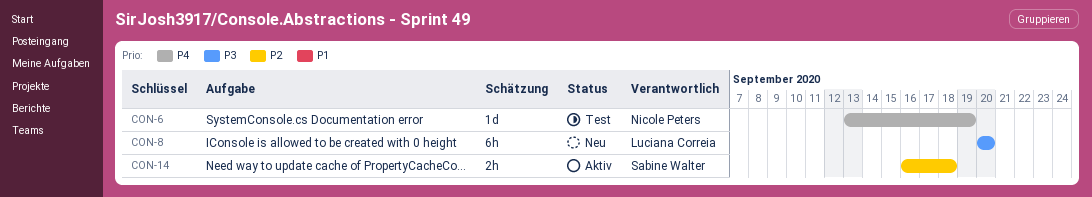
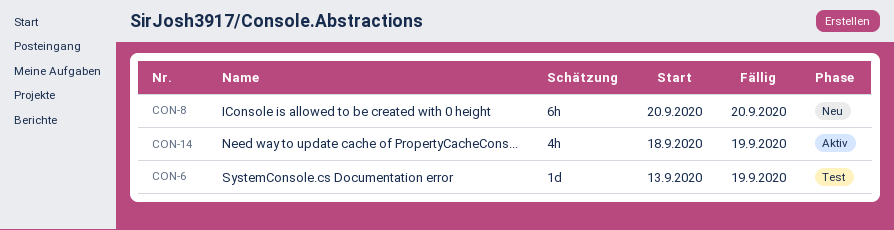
CON-14, estimate: 2h -> 4h
CON-14, start: Sep 16 -> Sep 18
CON-14, due: Sep 18 -> Sep 19

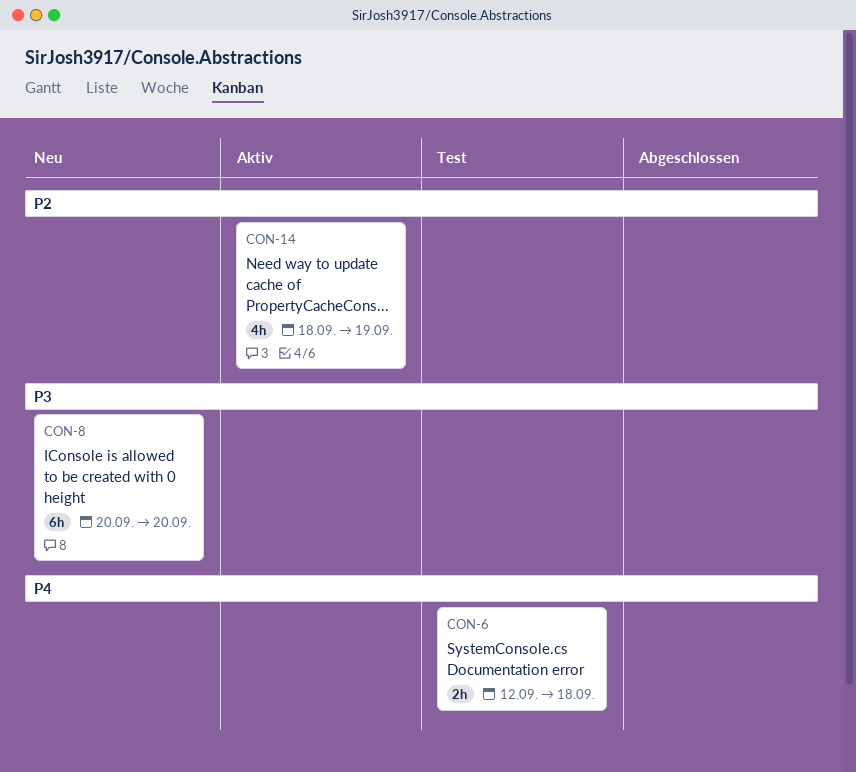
CON-6, estimate: 1d -> 2h
CON-6, start: Sep 13 -> Sep 12
CON-6, due: Sep 19 -> Sep 18

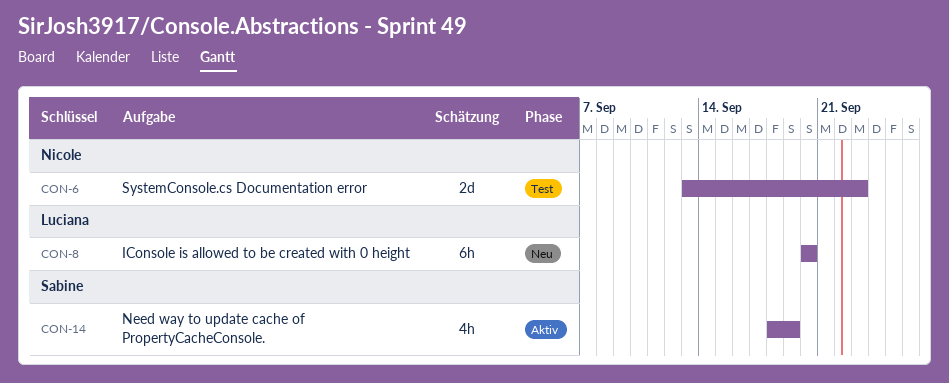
CON-6, estimate: 2h -> 2d
CON-6, start: Sep 12 -> Sep 13
CON-6, due: Sep 18 -> Sep 23

